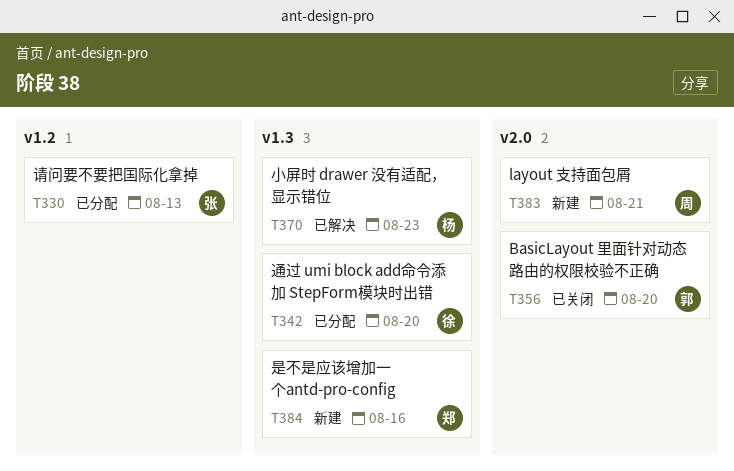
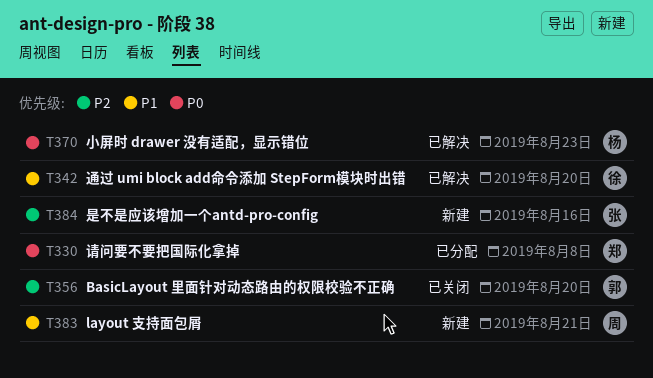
T330, owner: 张 -> 郑
T330, due: Aug 13 -> Aug 8
T342, status: 已分配 -> 已解决
T384, owner: 郑 -> 张

